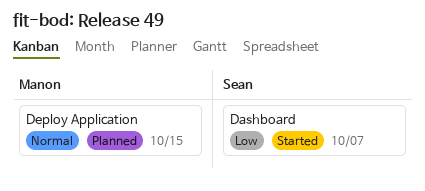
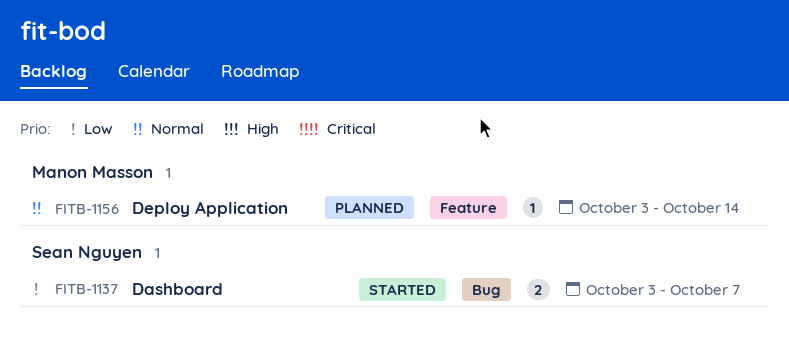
Deploy Application, due: Oct 15 -> Oct 14

